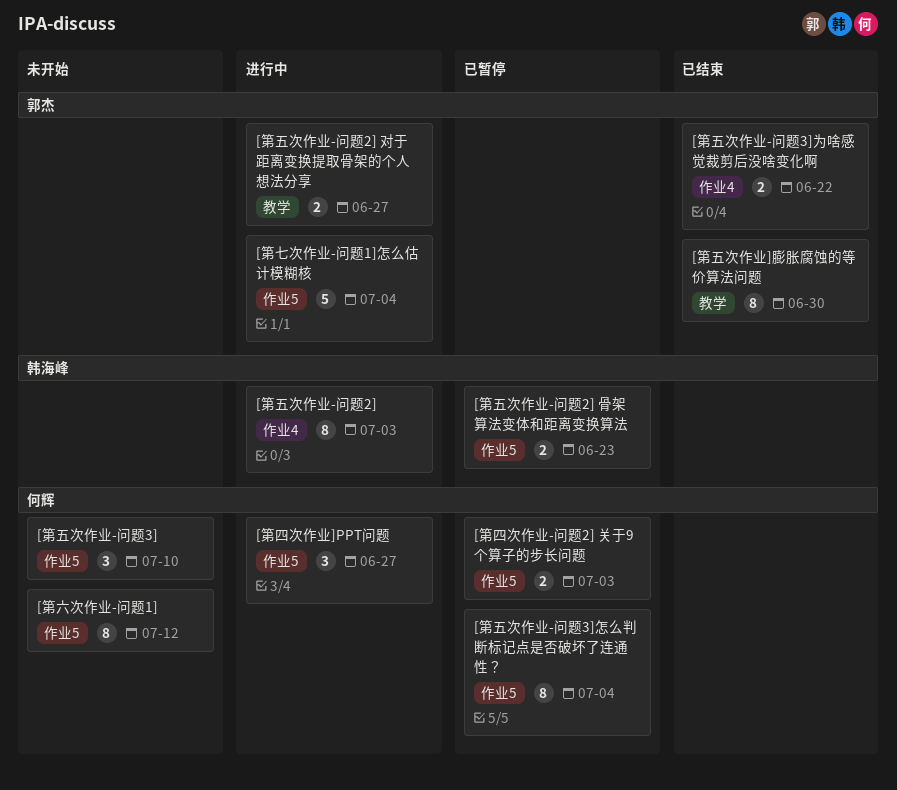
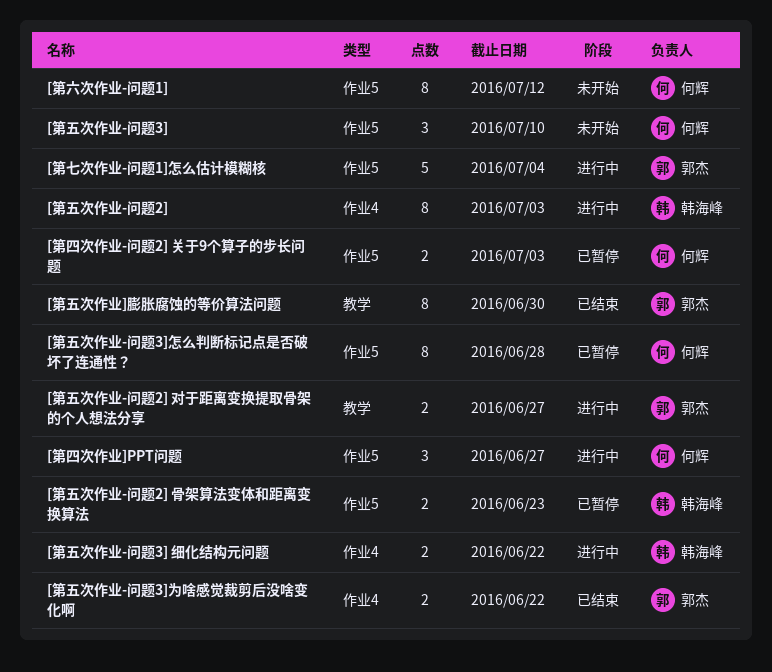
[第五次作业-问题3] 细化结构元问题: none -> present
[第五次作业-问题3]怎么判断标记点是否破坏了连通性？, due: Jul 4 -> Jun 28

